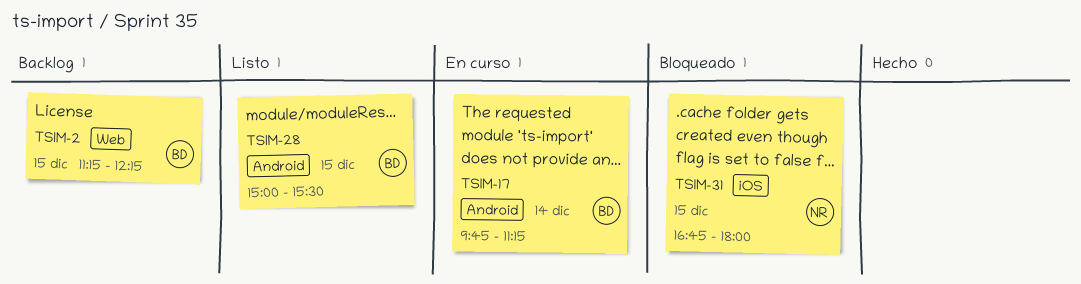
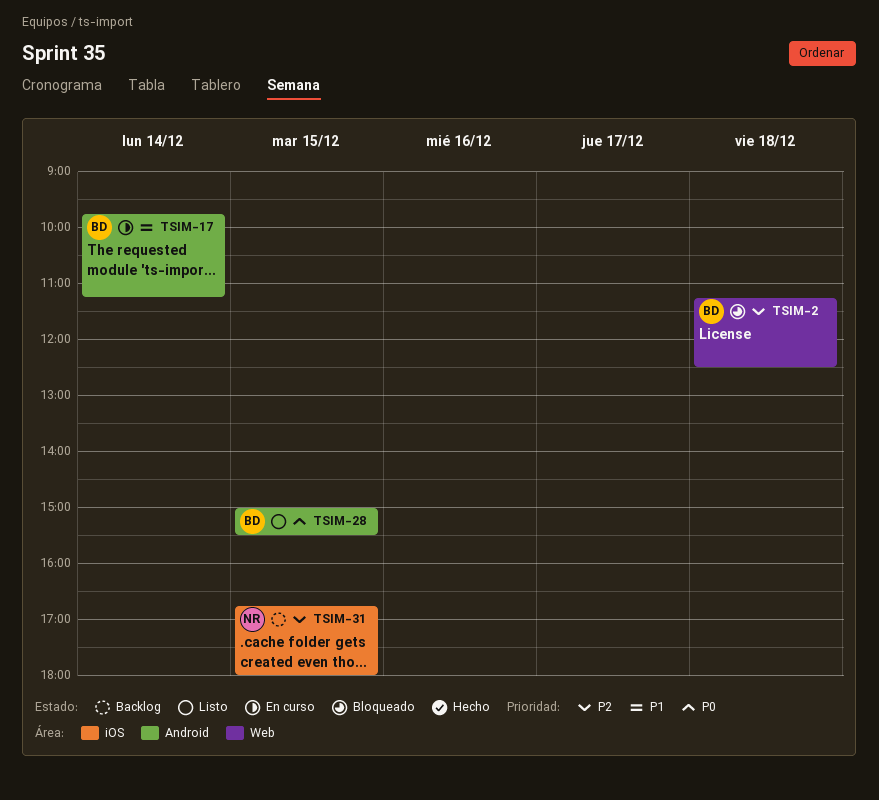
TSIM-2, status: Backlog -> Bloqueado
TSIM-2, day: Dec 15 -> Dec 18
TSIM-2, ends: 12:15 -> 12:30
TSIM-31, status: Bloqueado -> Backlog

